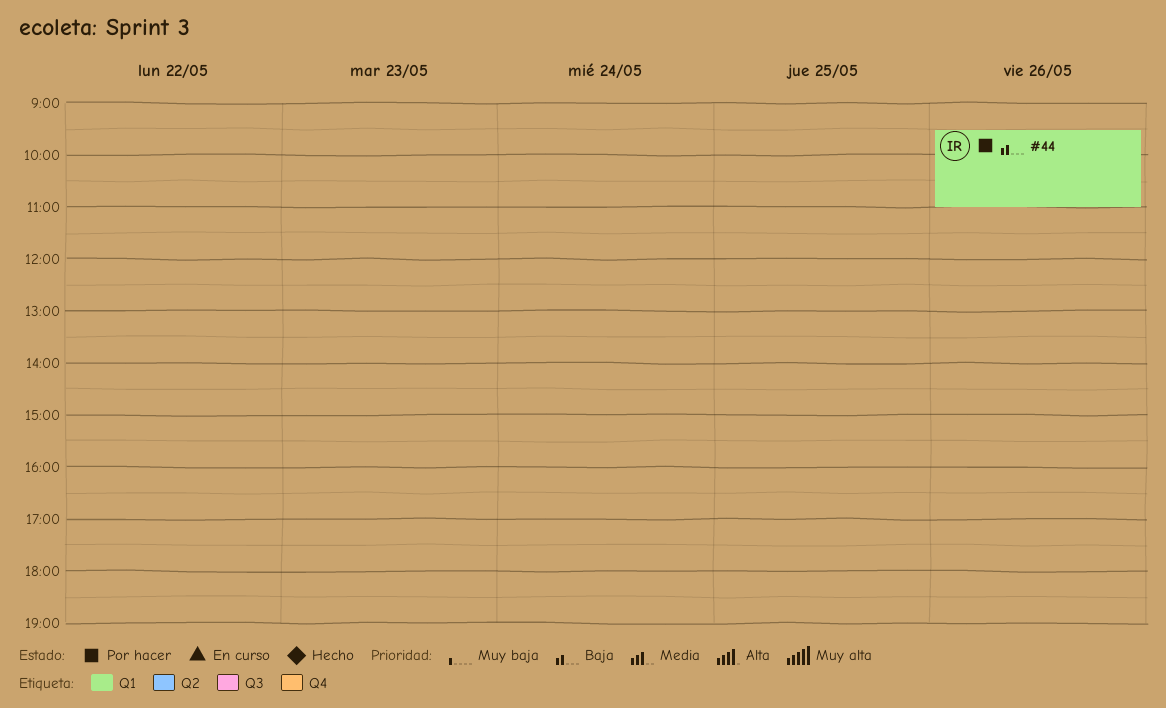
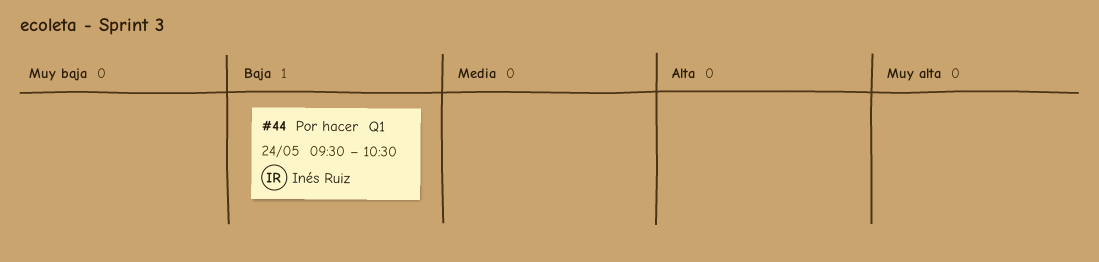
#44, day: May 26 -> May 24
#44, ends: 11:00 -> 10:30

